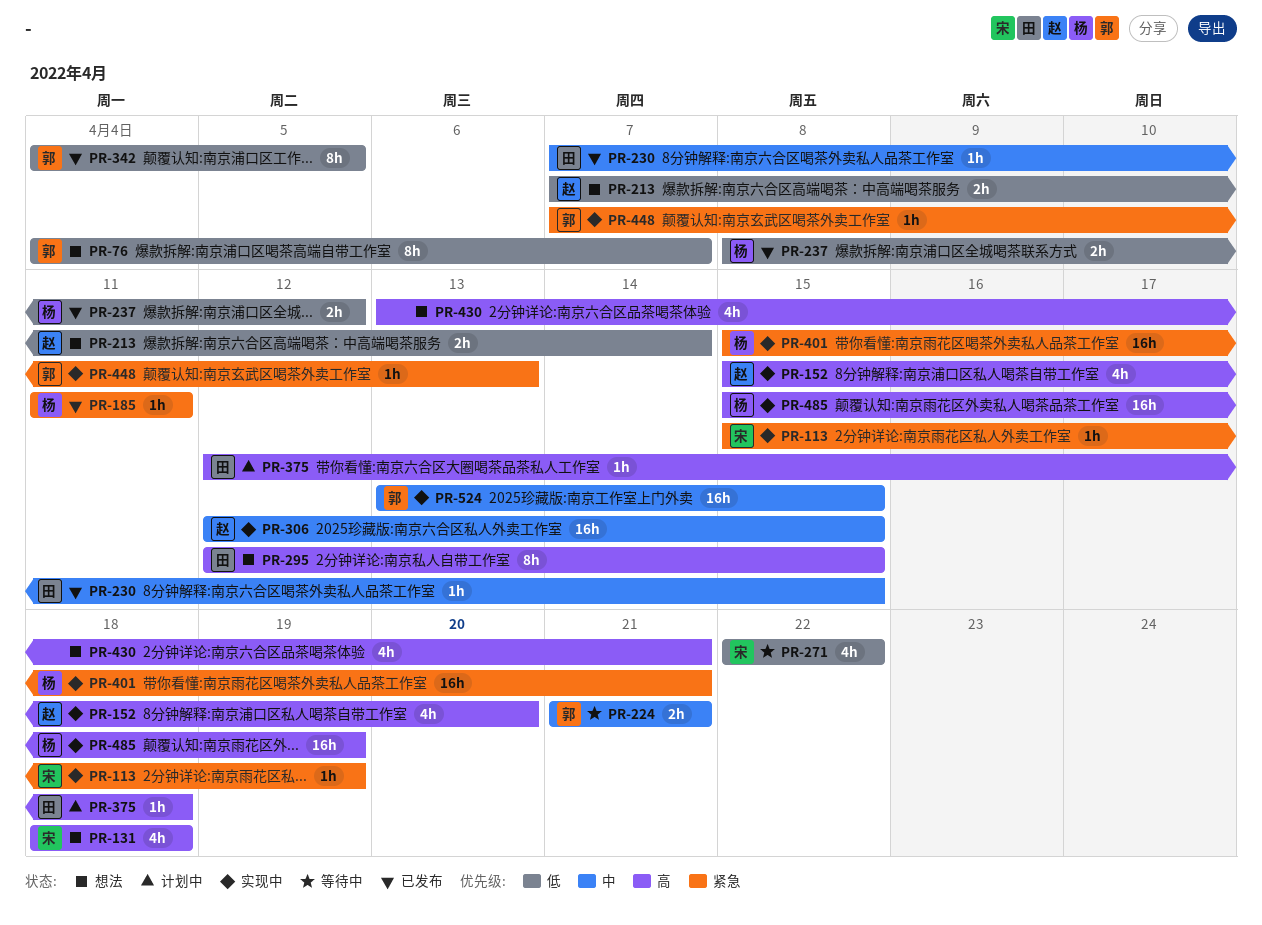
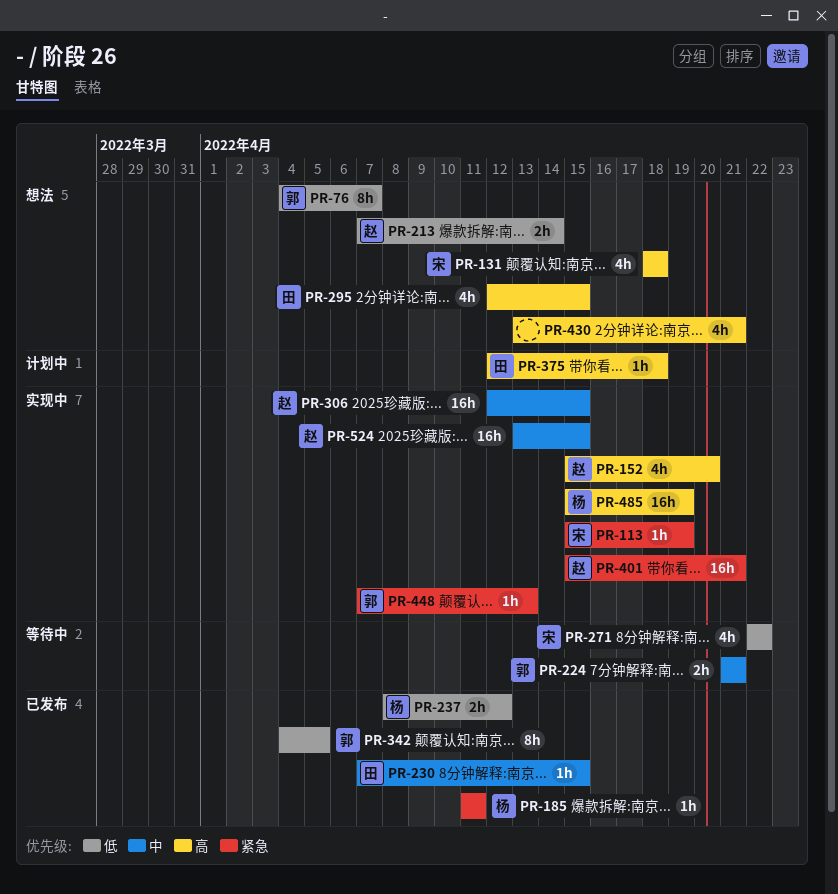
PR-295, estimate: 8h -> 4h
PR-401, owner: 杨 -> 赵
PR-524, owner: 郭 -> 赵

